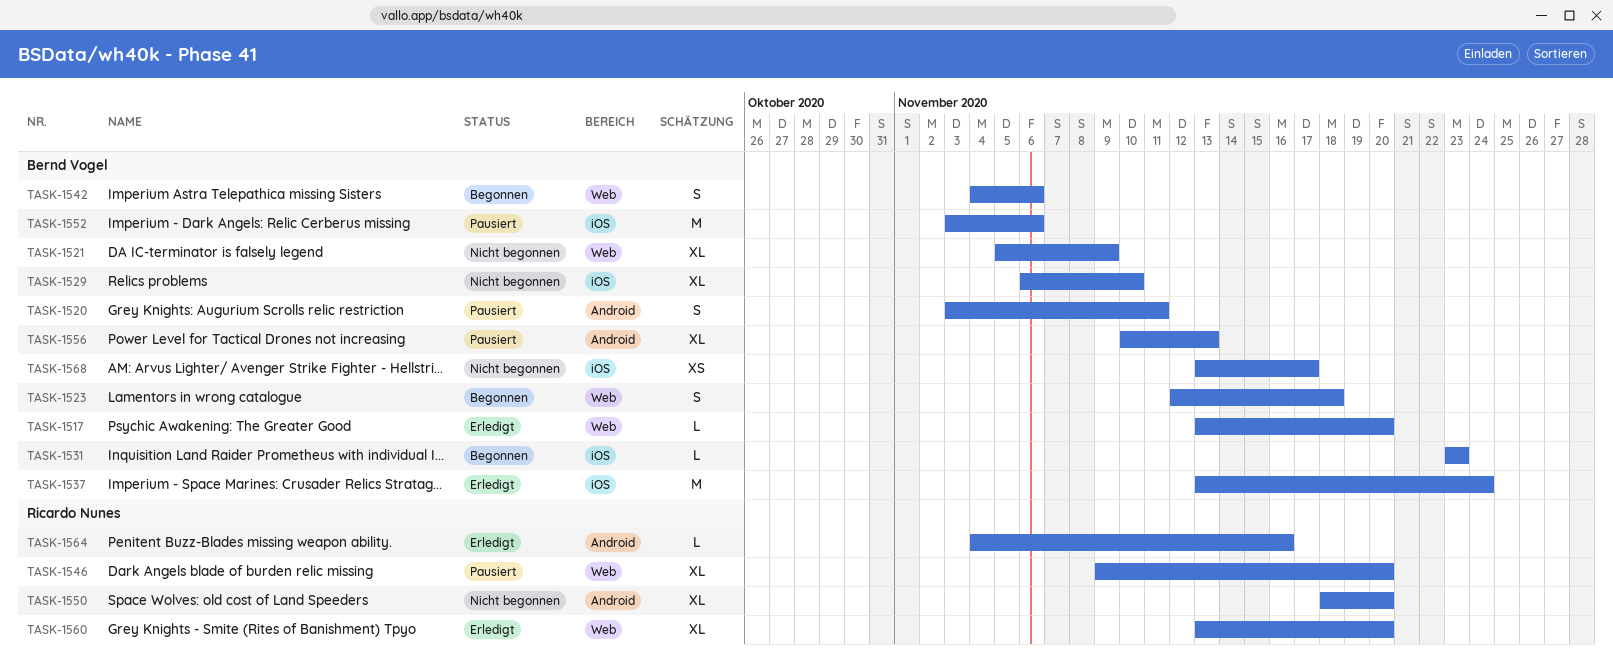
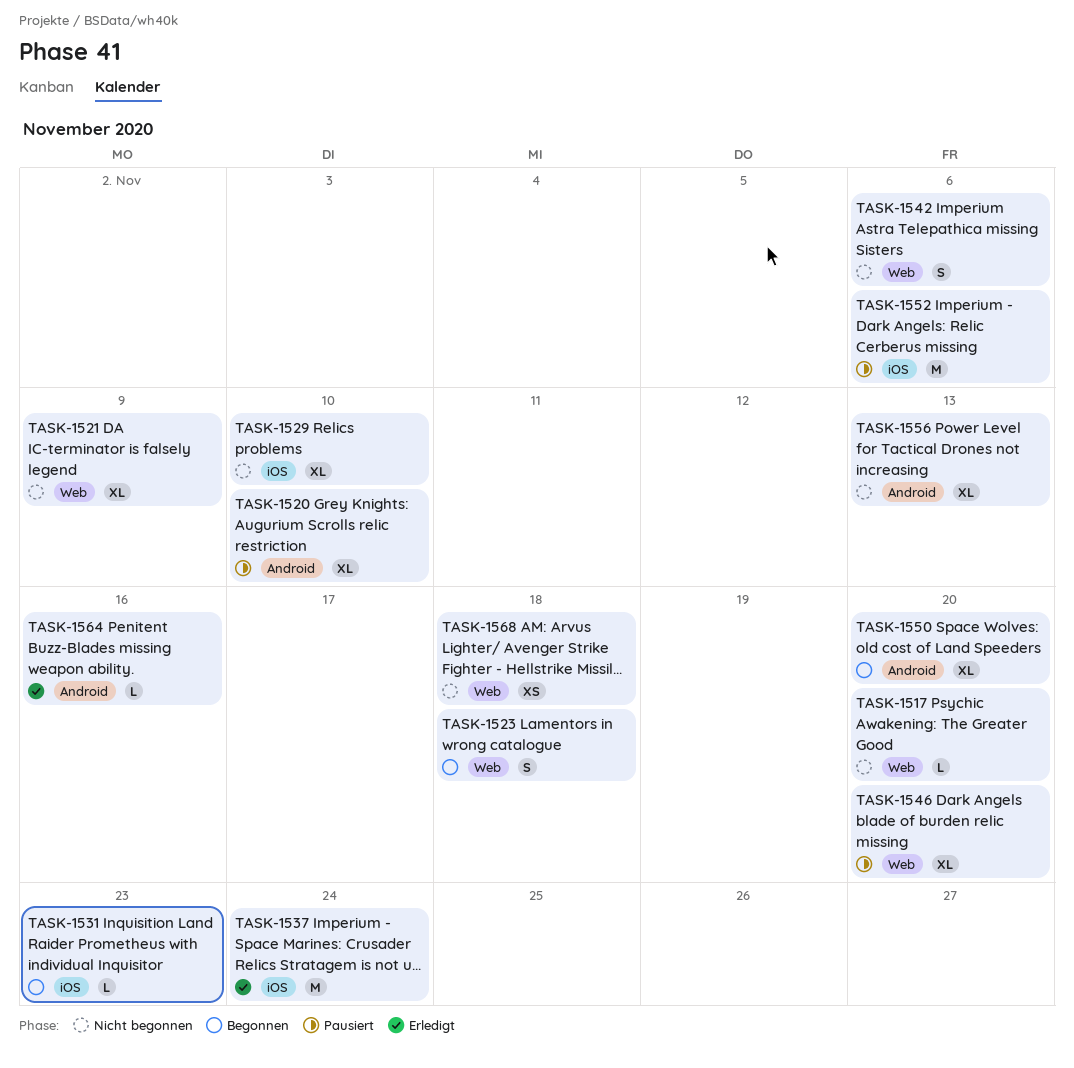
TASK-1517, status: Erledigt -> Nicht begonnen
TASK-1520, estimate: S -> XL
TASK-1520, due: Nov 11 -> Nov 10
TASK-1542, status: Begonnen -> Nicht begonnen
TASK-1550, status: Nicht begonnen -> Begonnen
TASK-1556, status: Pausiert -> Nicht begonnen
TASK-1560: present -> none
TASK-1568, label: iOS -> Web
TASK-1568, due: Nov 17 -> Nov 18

